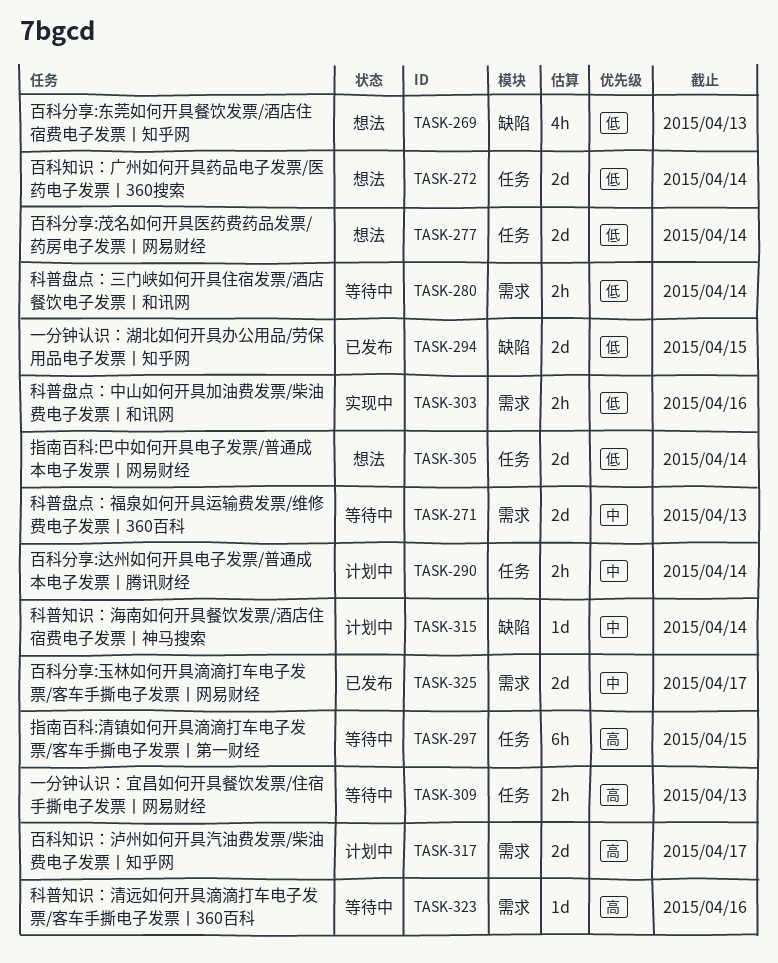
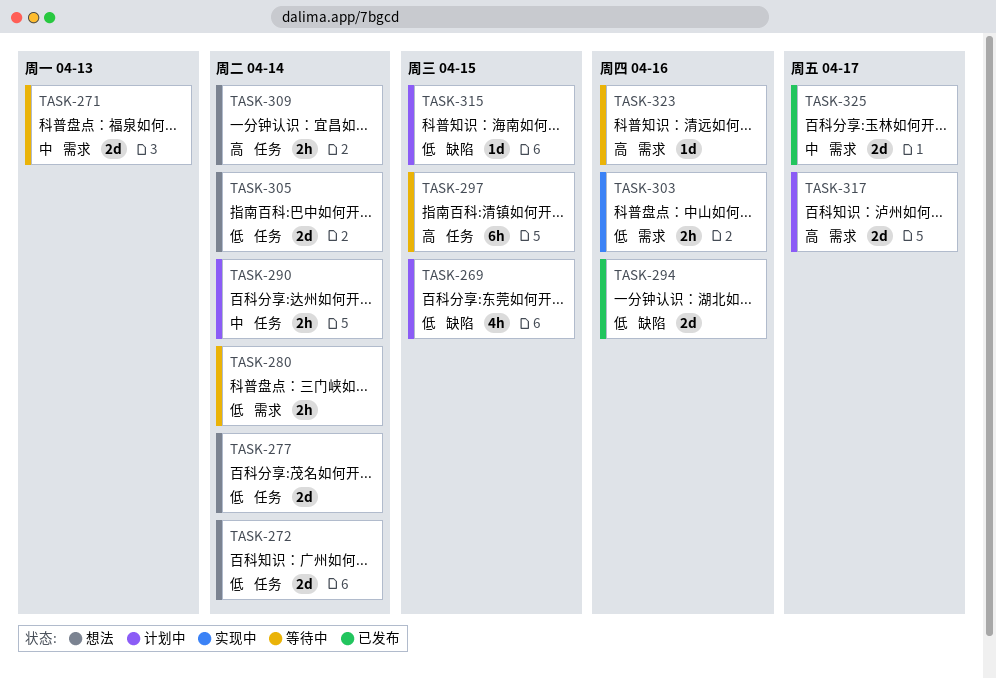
TASK-269, status: 想法 -> 计划中
TASK-269, due: Apr 13 -> Apr 15
TASK-294, due: Apr 15 -> Apr 16
TASK-309, status: 等待中 -> 想法
TASK-309, due: Apr 13 -> Apr 14
TASK-315, priority: 中 -> 低
TASK-315, due: Apr 14 -> Apr 15

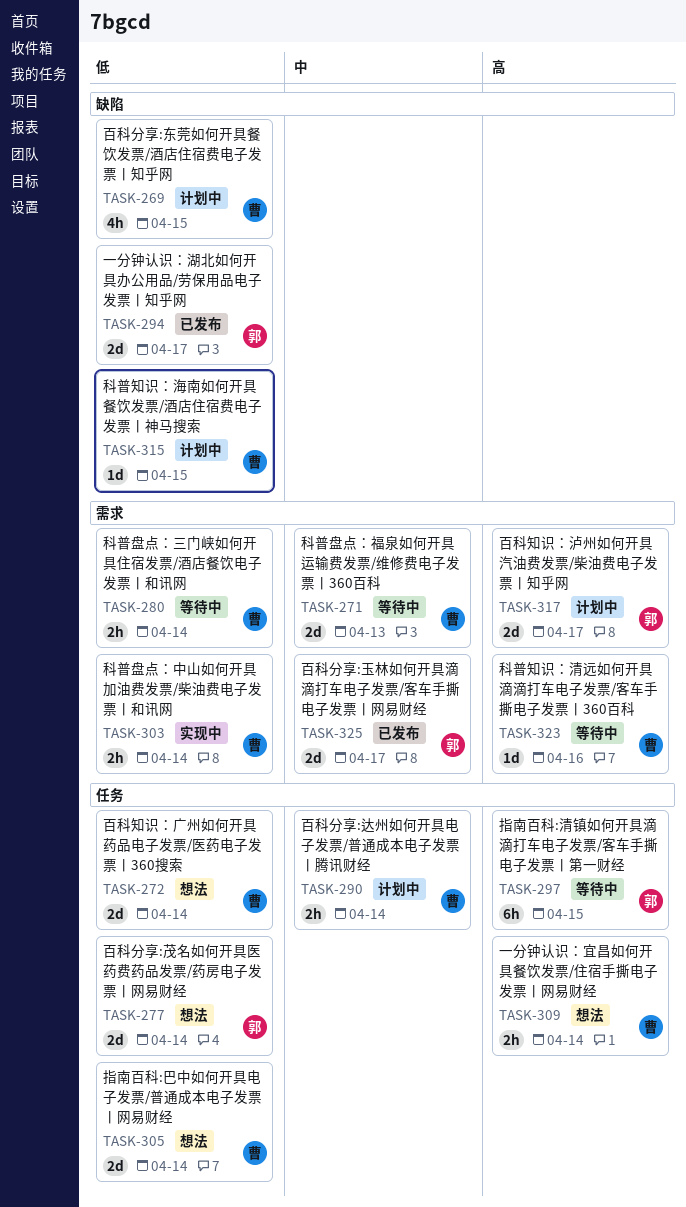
TASK-294, due: Apr 16 -> Apr 17
TASK-303, due: Apr 16 -> Apr 14

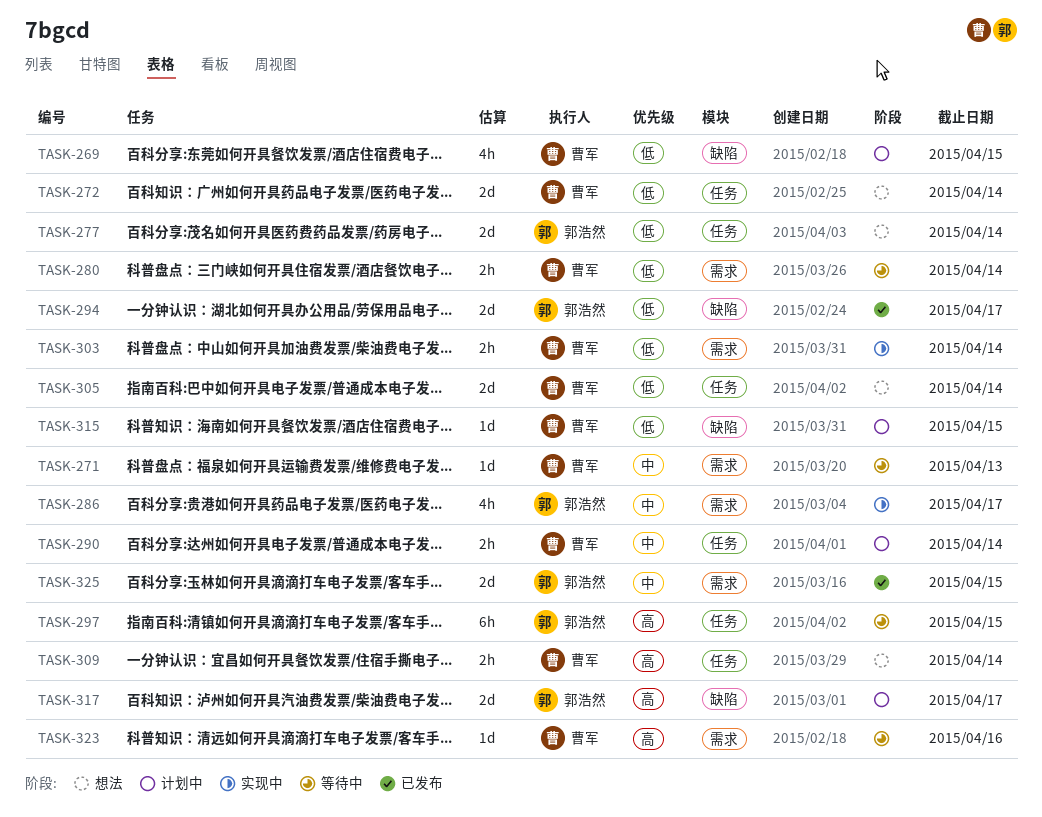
TASK-271, estimate: 2d -> 1d
TASK-286: none -> present
TASK-317, label: 需求 -> 缺陷
TASK-325, due: Apr 17 -> Apr 15

